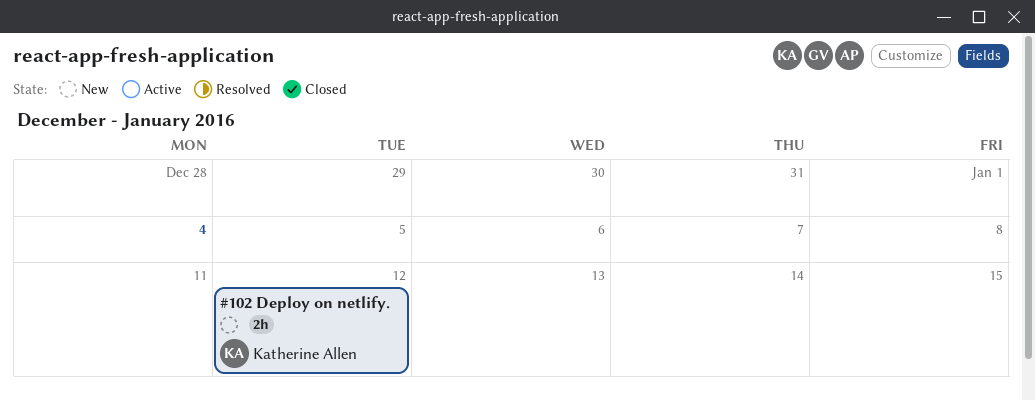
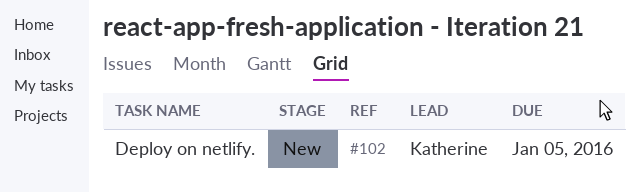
#102, due: Jan 12 -> Jan 5

